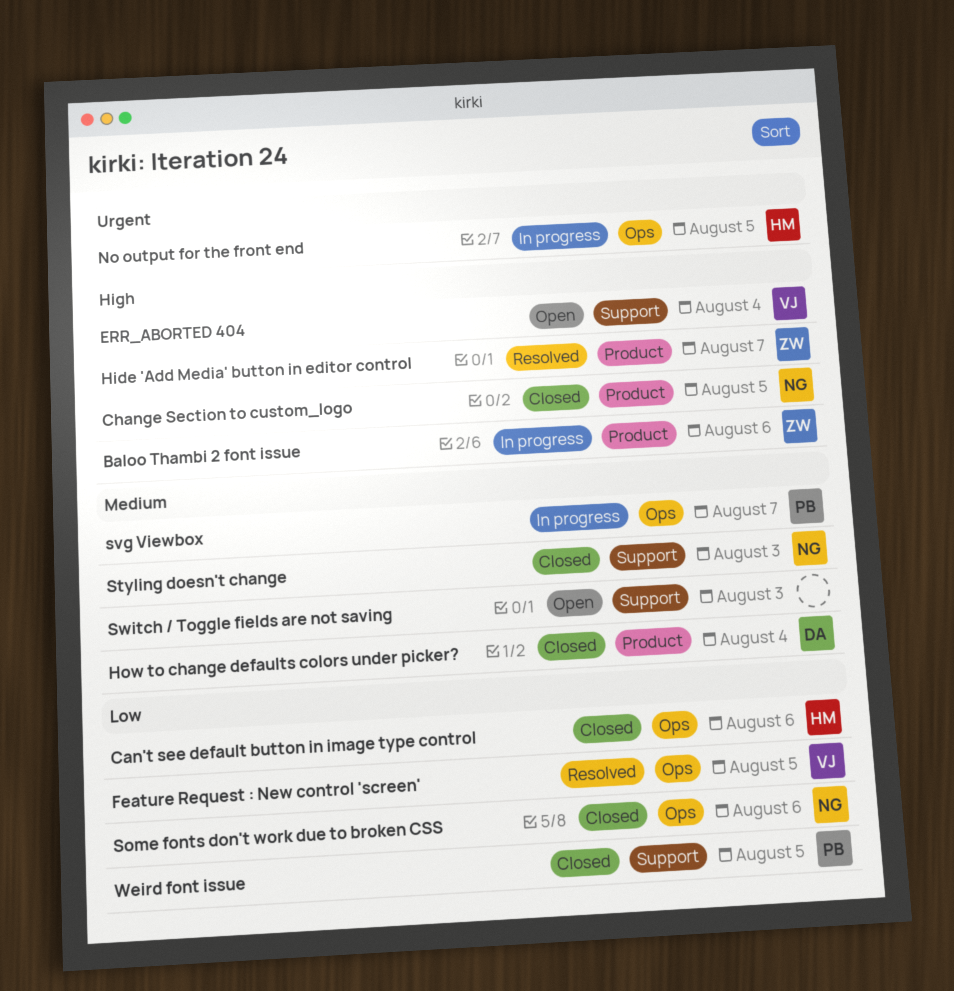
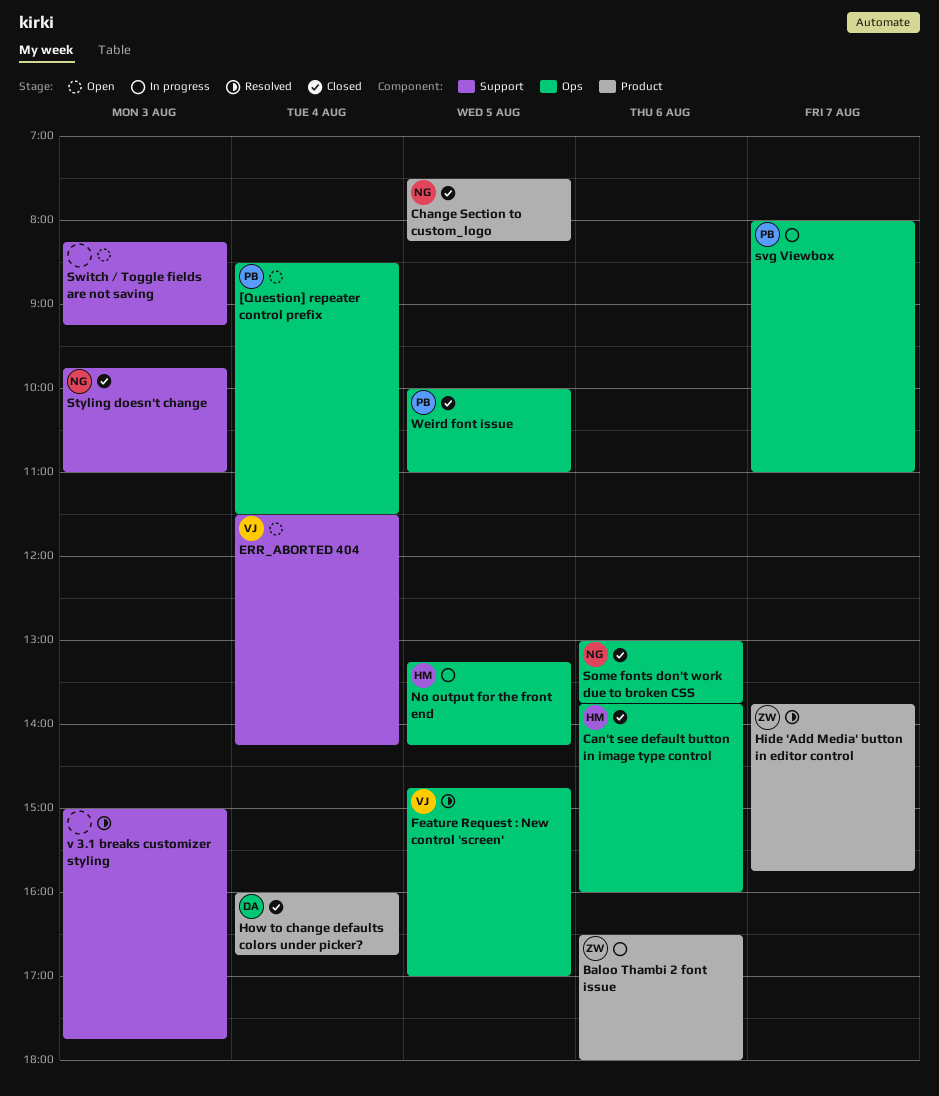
[Question] repeater control prefix: none -> present
v 3.1 breaks customizer styling: none -> present
Weird font issue, label: Support -> Ops

